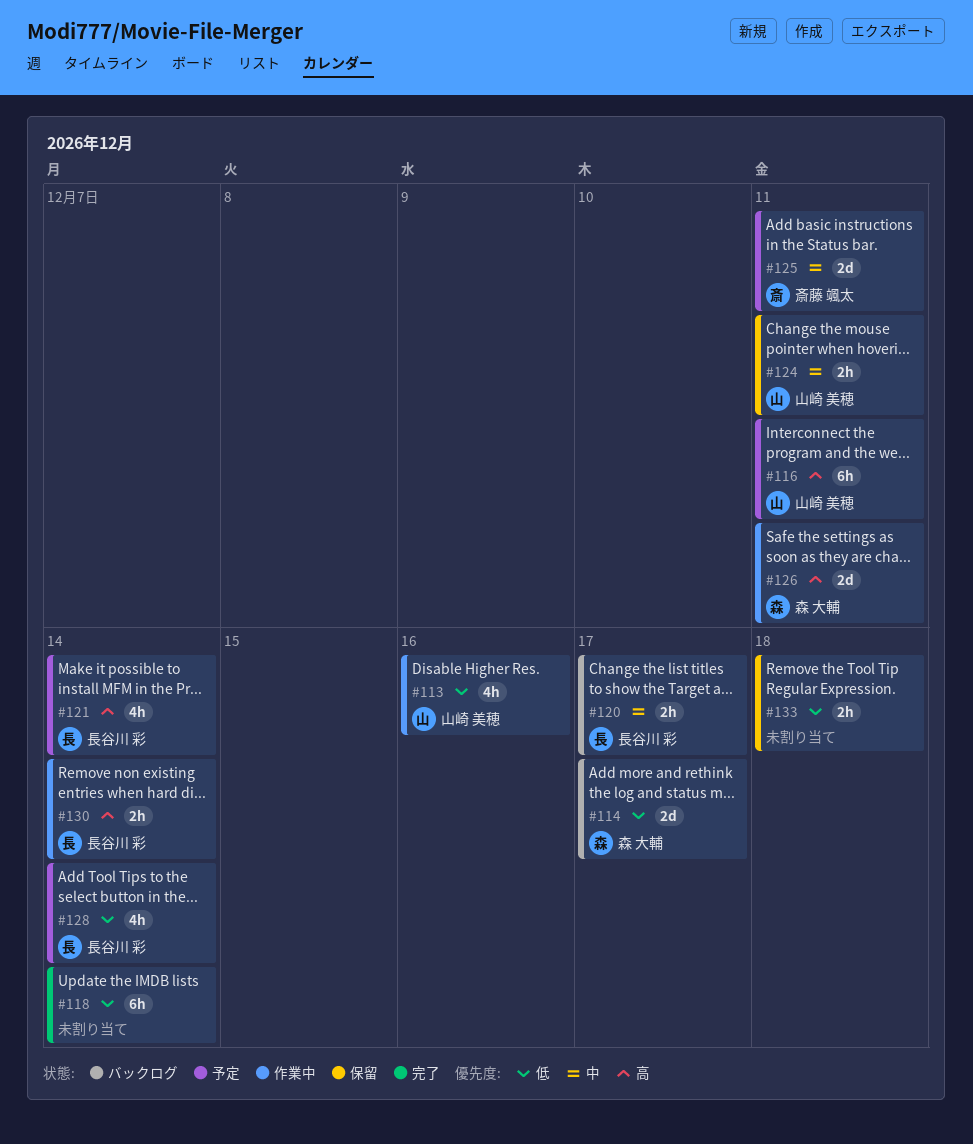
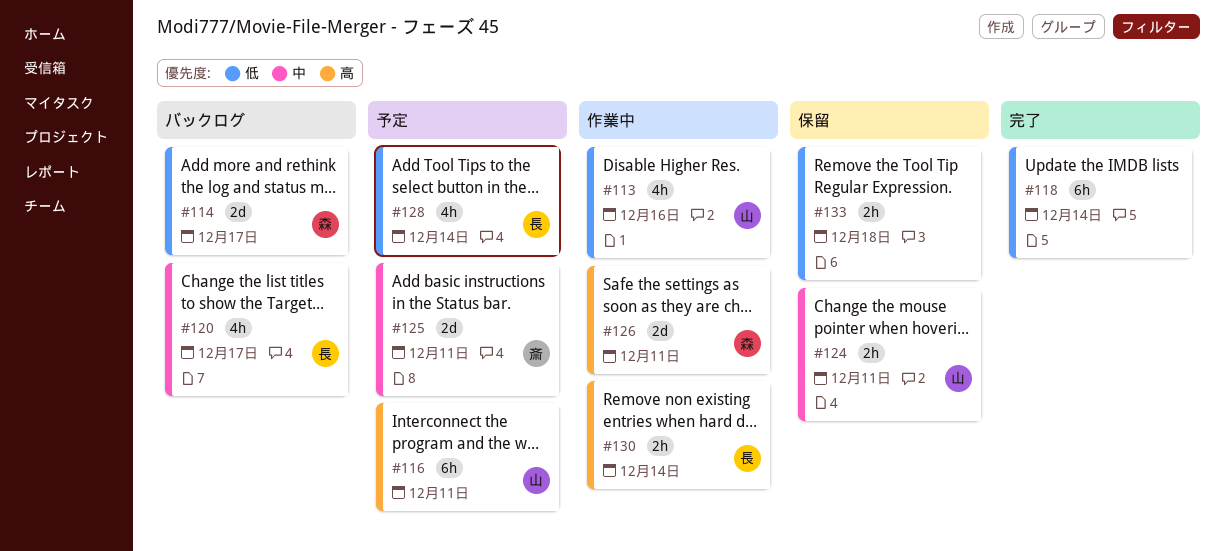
#120, estimate: 2h -> 4h
#121: present -> none

